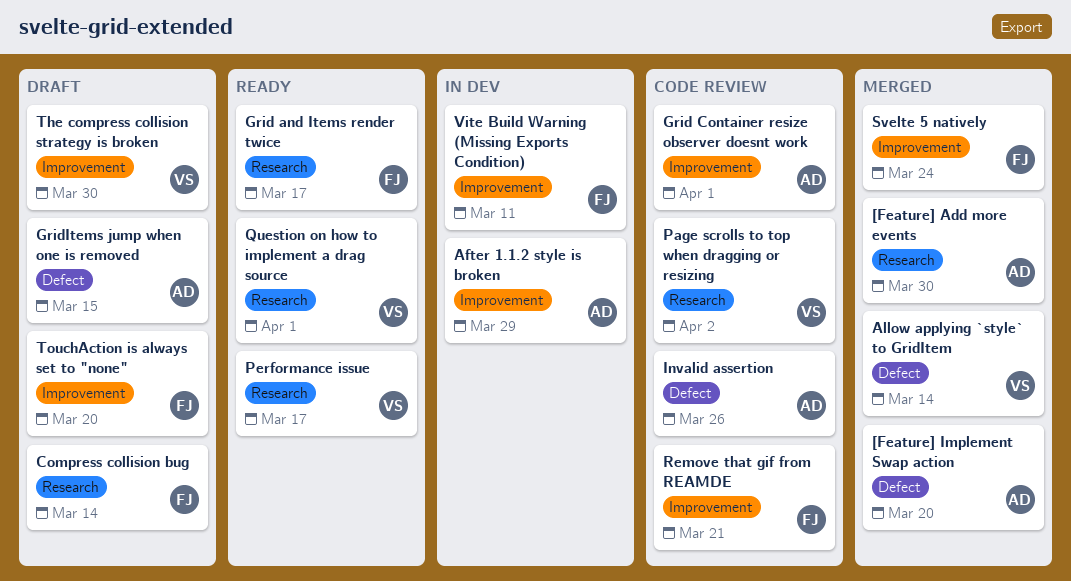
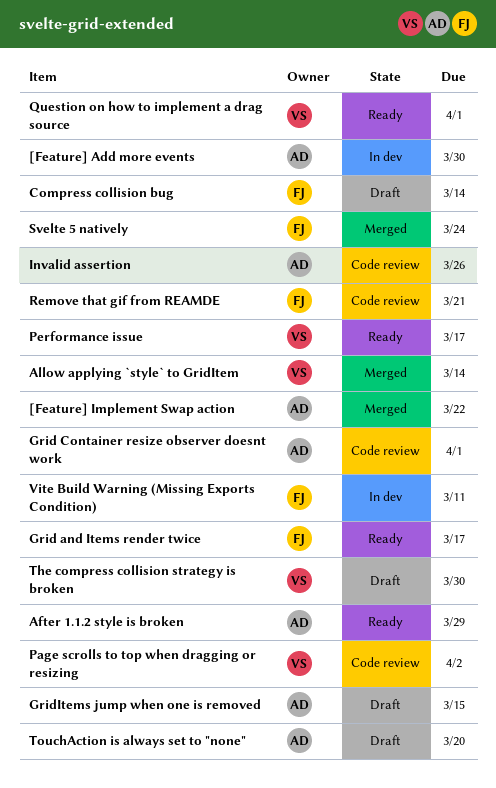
[Feature] Add more events, status: Merged -> In dev
[Feature] Implement Swap action, due: Mar 20 -> Mar 22
After 1.1.2 style is broken, status: In dev -> Ready
TouchAction is always set to "none", owner: FJ -> AD

